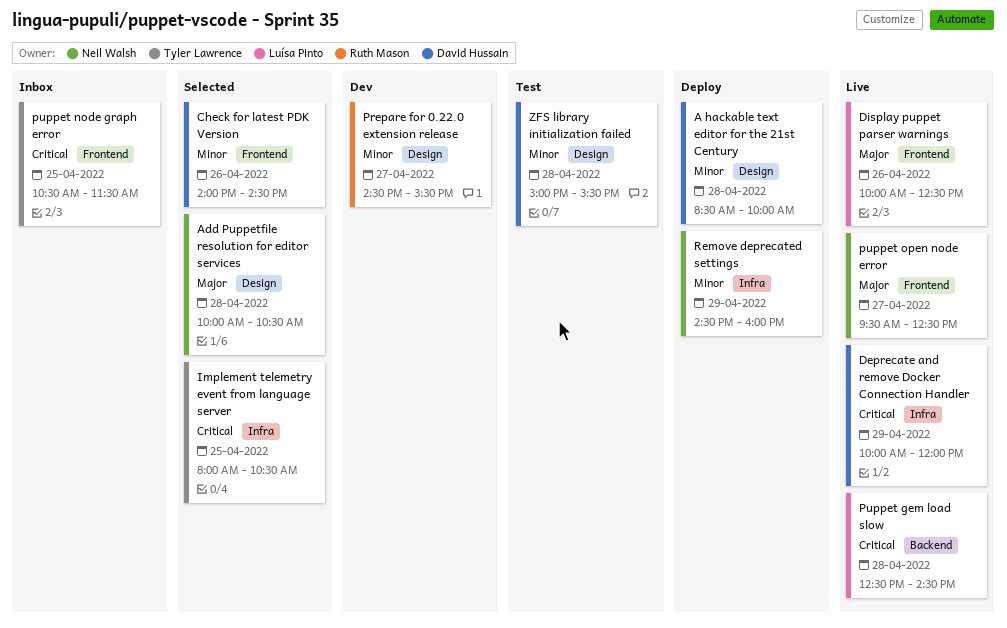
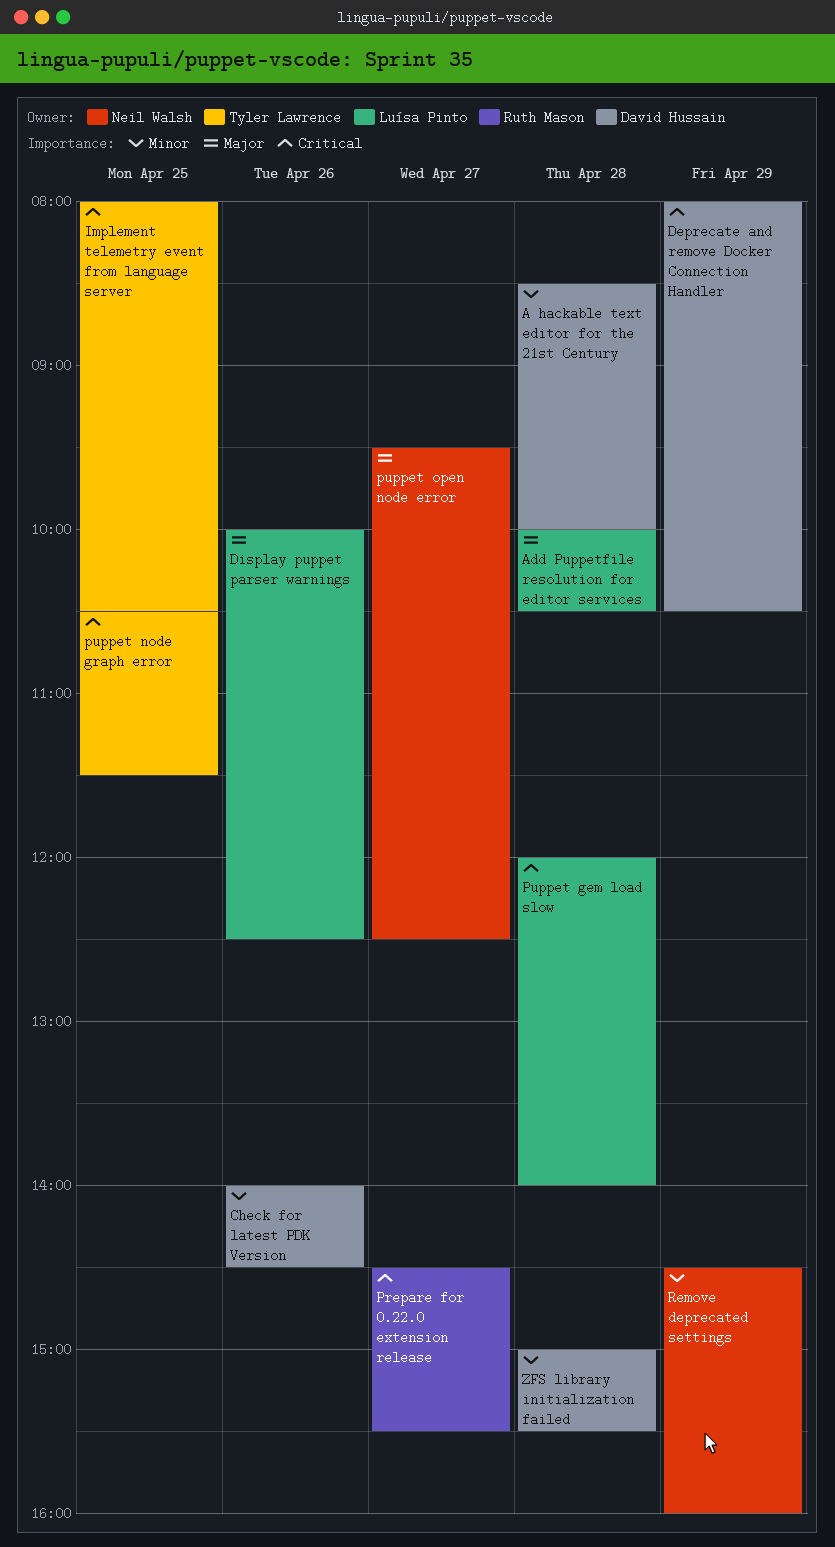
Add Puppetfile resolution for editor services, owner: Neil Walsh -> Luísa Pinto
Deprecate and remove Docker Connection Handler, begins: 10:00 -> 08:00
Deprecate and remove Docker Connection Handler, ends: 12:00 -> 10:30
Prepare for 0.22.0 extension release, priority: Minor -> Critical
Puppet gem load slow, begins: 12:30 -> 12:00
Puppet gem load slow, ends: 14:30 -> 14:00

